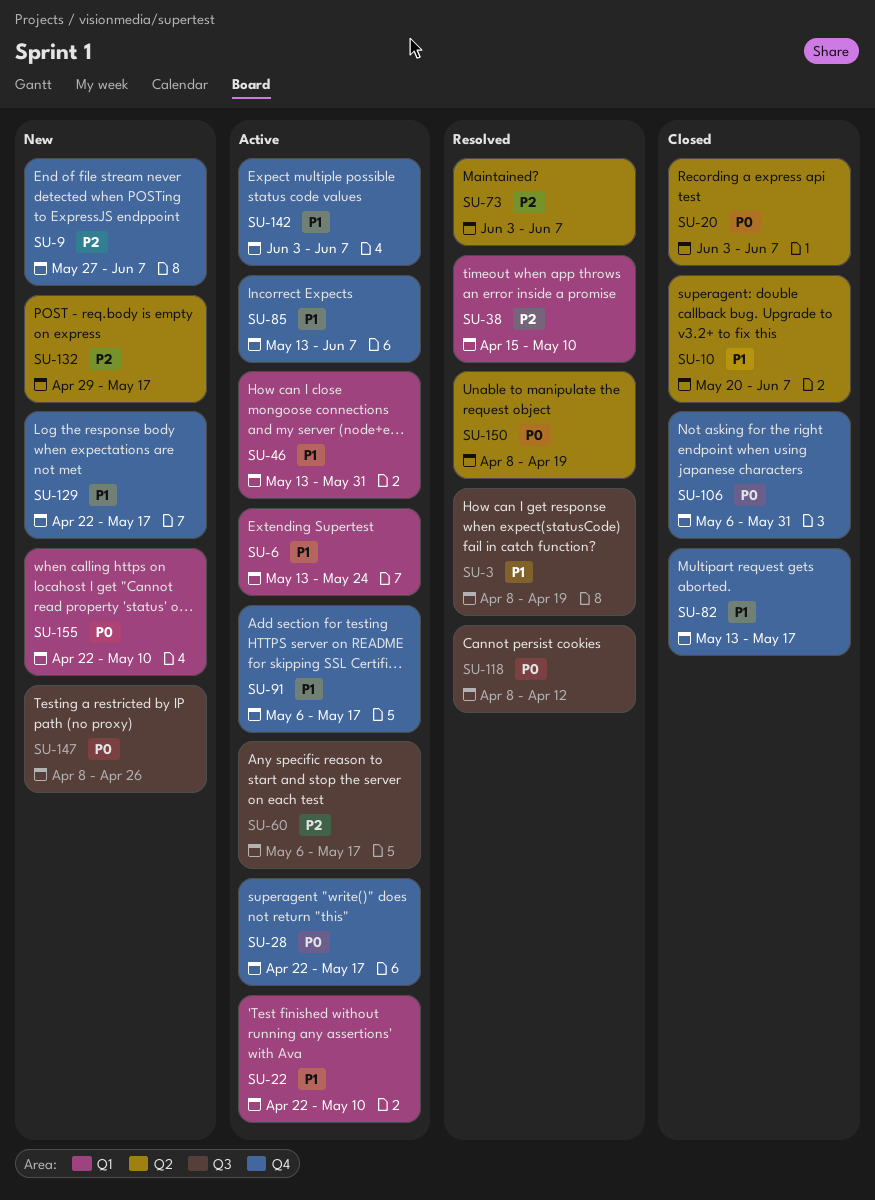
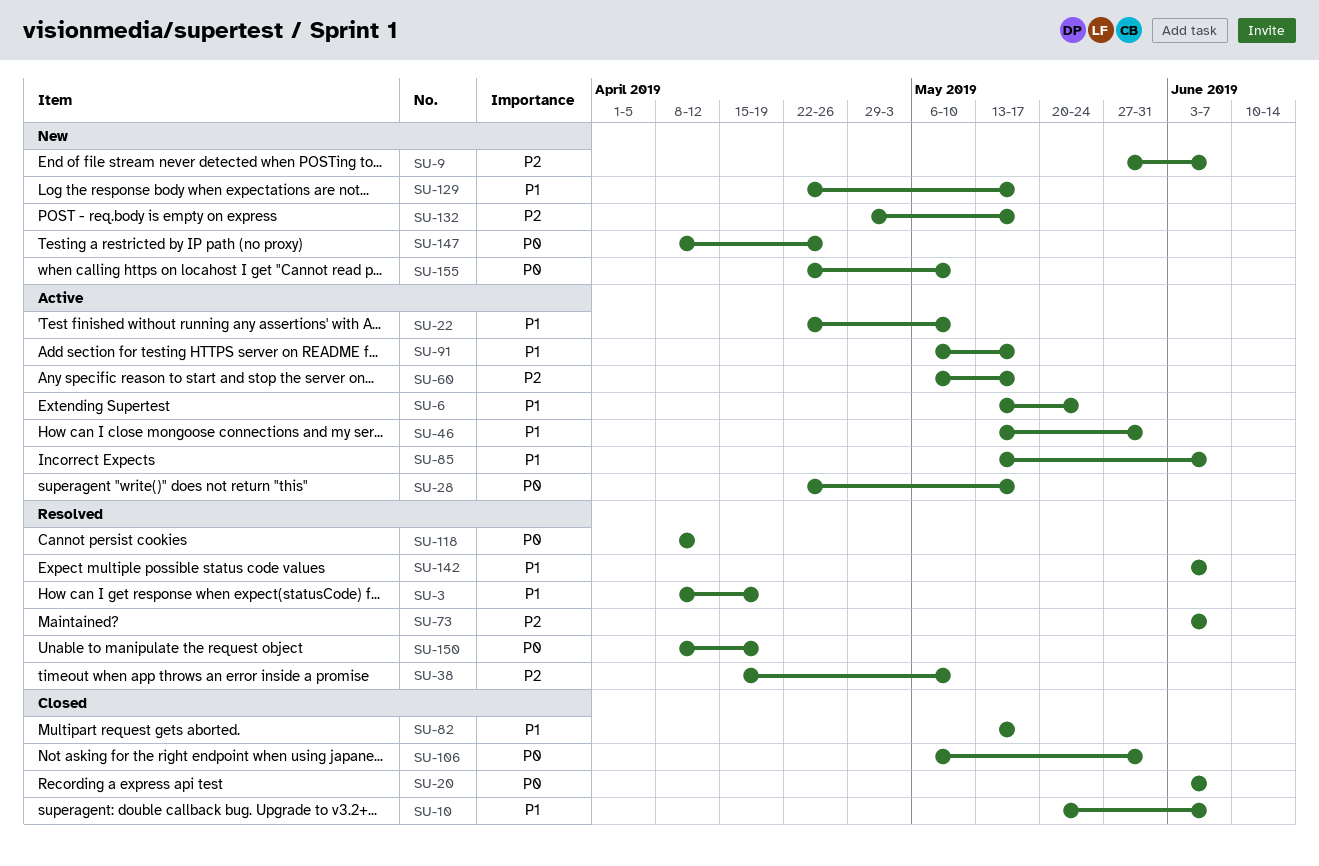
SU-142, status: Active -> Resolved

